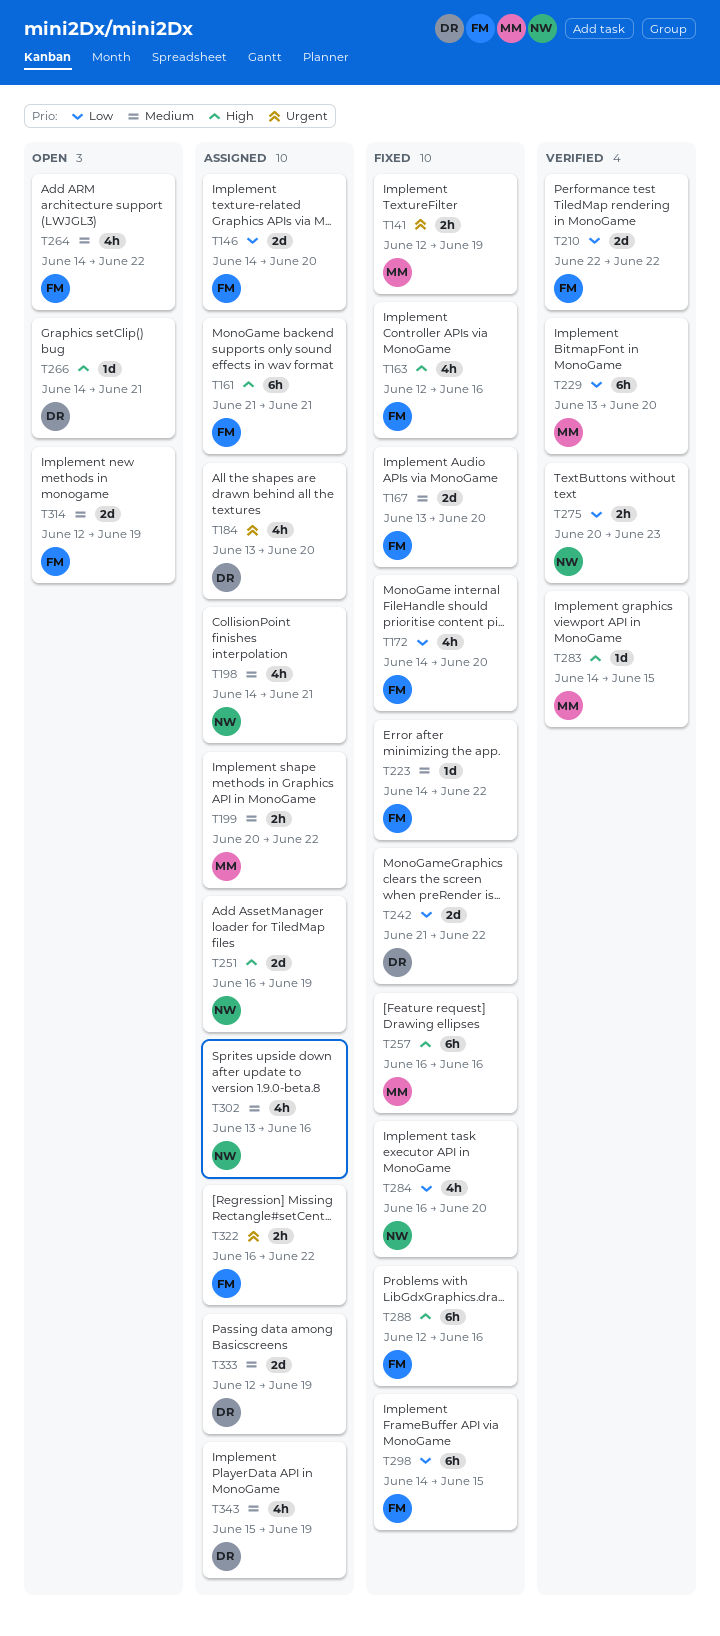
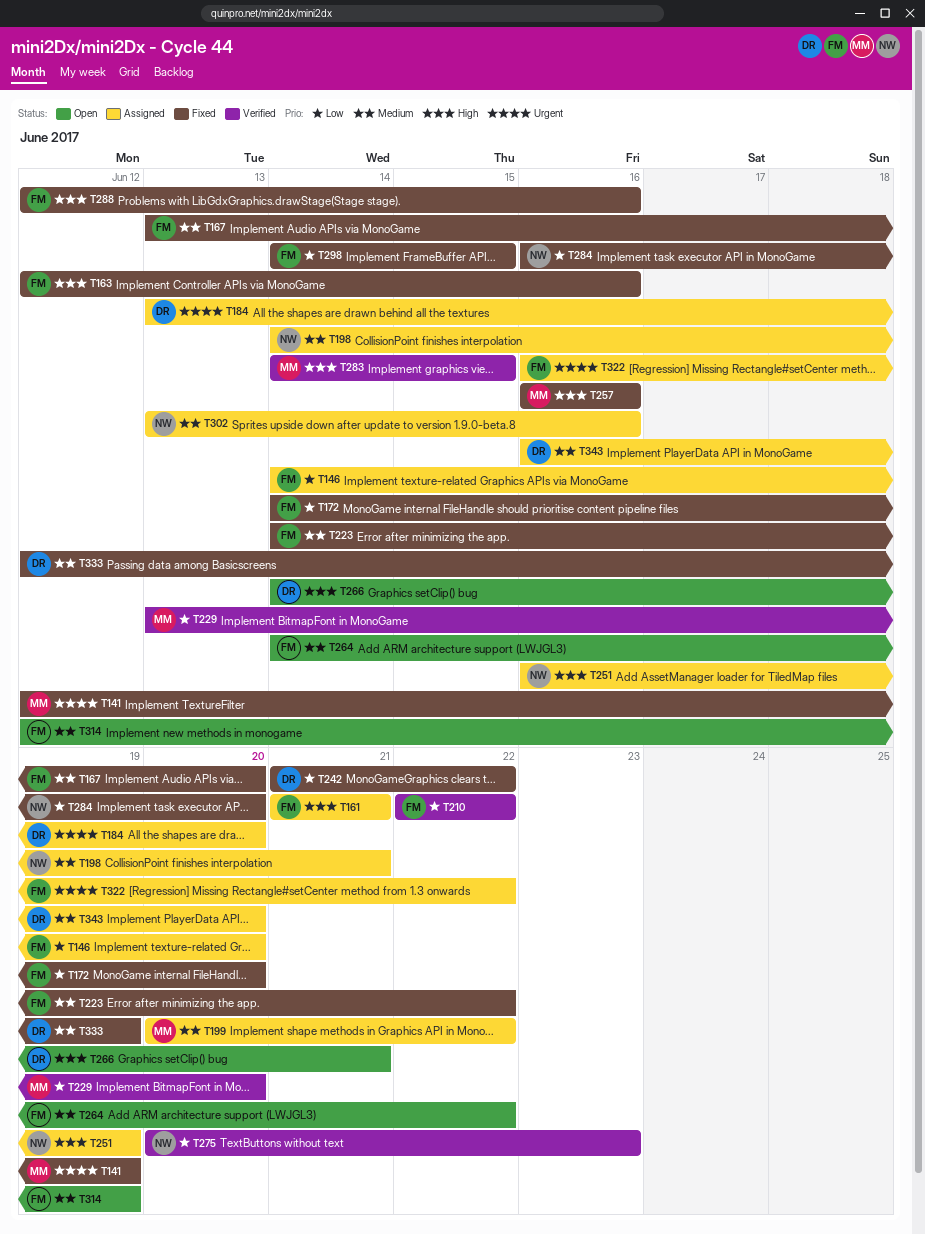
T333, status: Assigned -> Fixed
T343, start: Jun 15 -> Jun 16
T343, due: Jun 19 -> Jun 20

